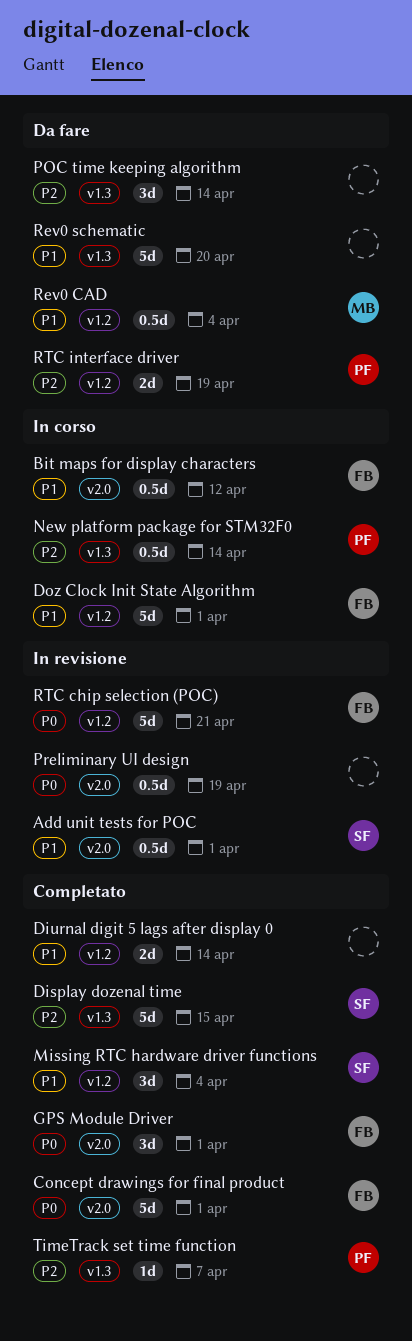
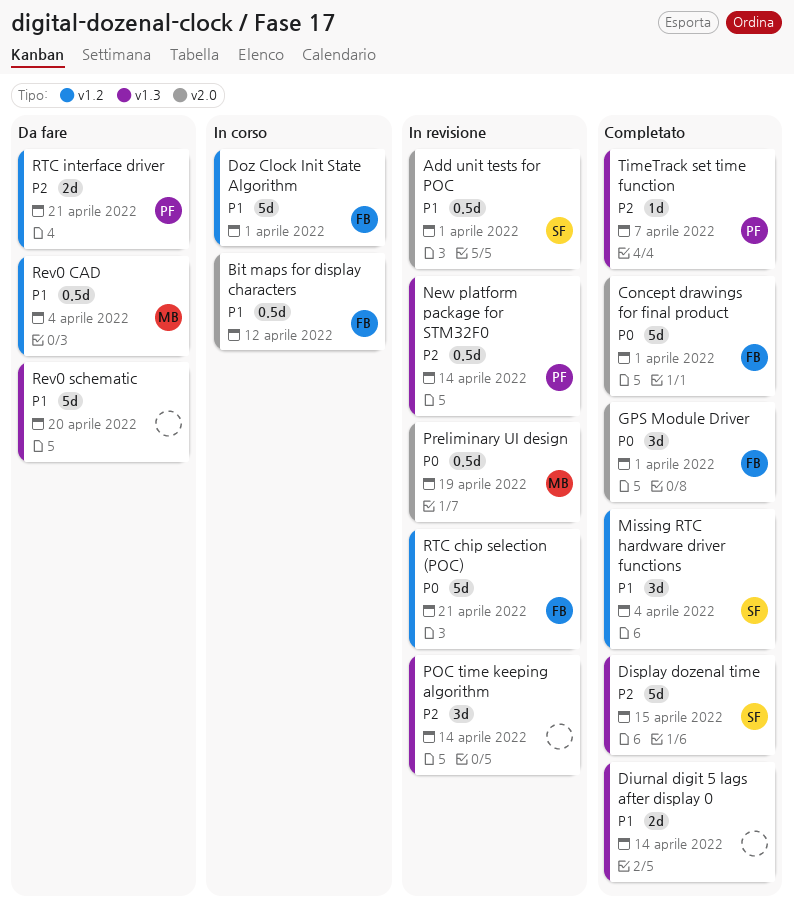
Diurnal digit 5 lags after display 0, label: v1.2 -> v1.3
New platform package for STM32F0, status: In corso -> In revisione
POC time keeping algorithm, status: Da fare -> In revisione
Preliminary UI design, owner: none -> MB
RTC interface driver, due: Apr 19 -> Apr 21

